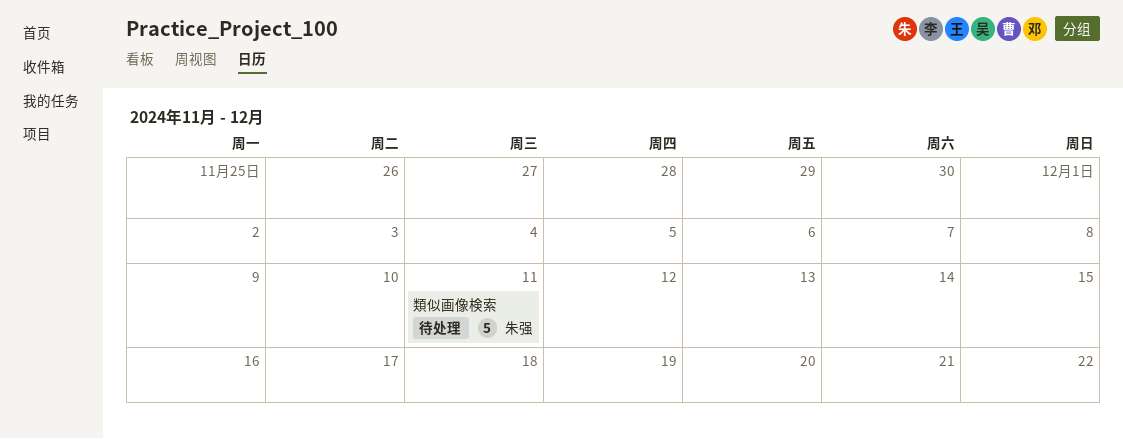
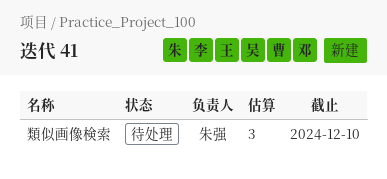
類似画像検索, estimate: 5 -> 3
類似画像検索, due: Dec 11 -> Dec 10

